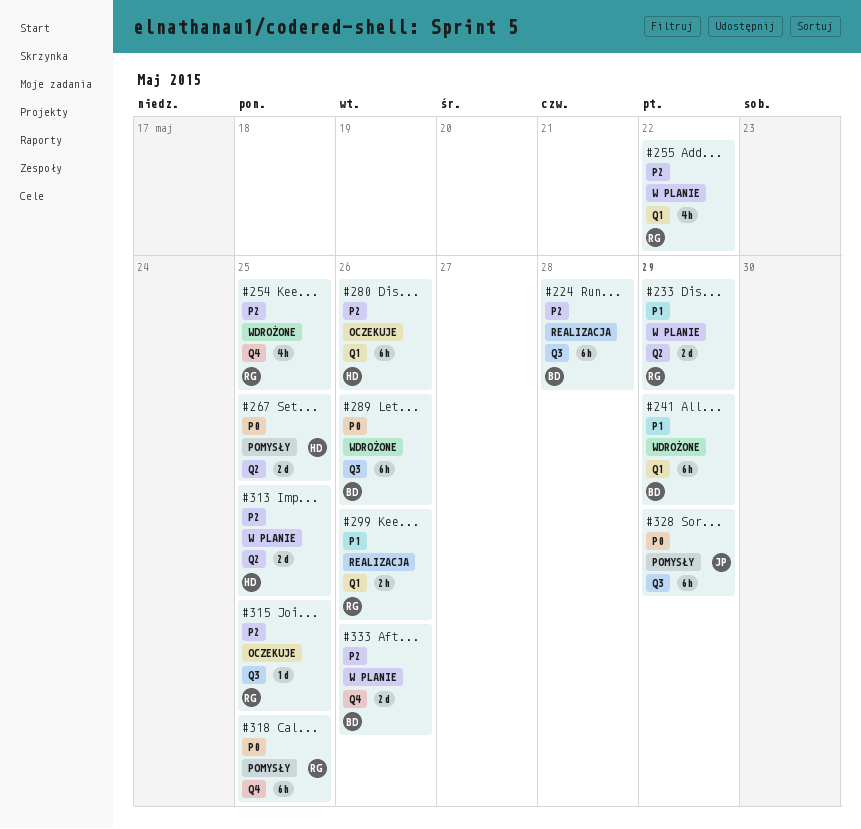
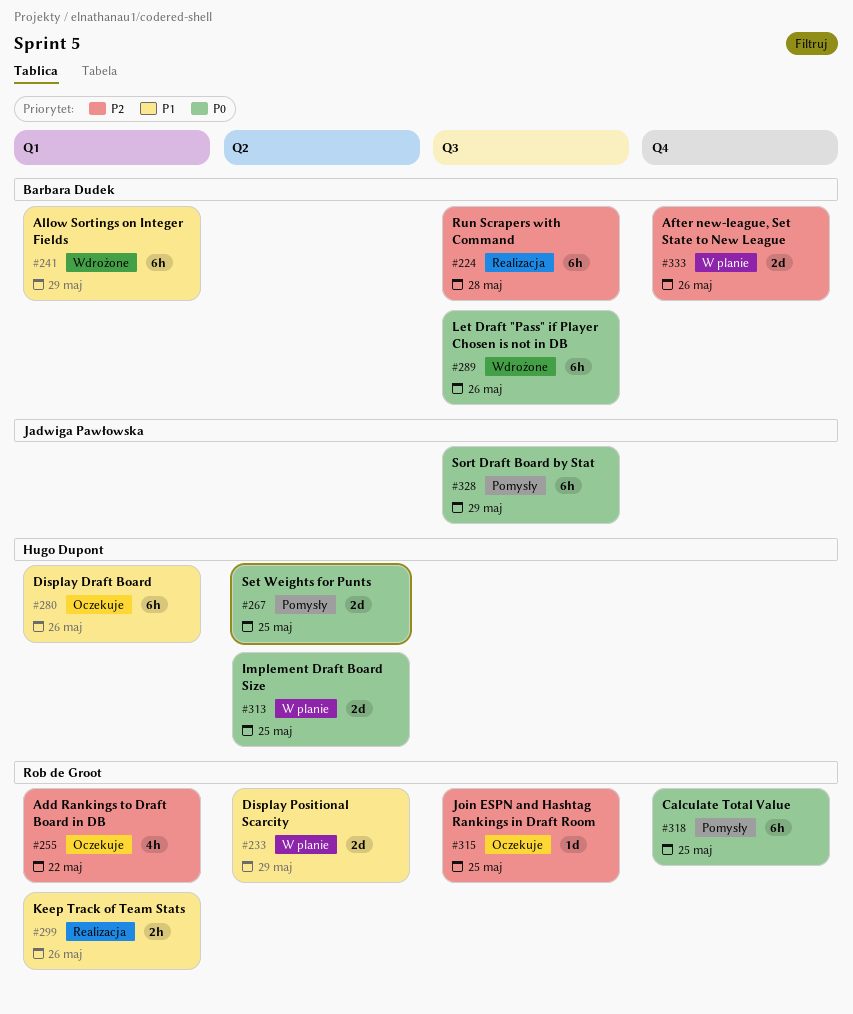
#254: present -> none
#255, status: W planie -> Oczekuje
#280, priority: P2 -> P1
#313, priority: P2 -> P0

